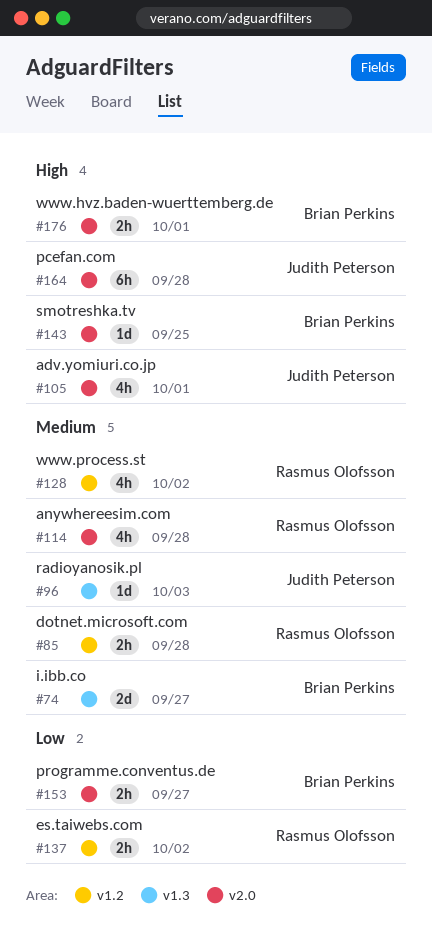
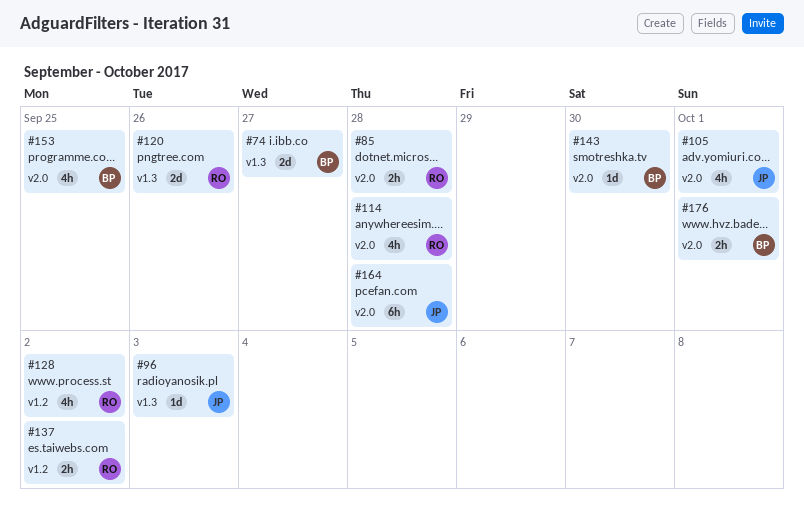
#85, label: v1.2 -> v2.0
#120: none -> present
#143, due: Sep 25 -> Sep 30
#153, estimate: 2h -> 4h
#153, due: Sep 27 -> Sep 25

